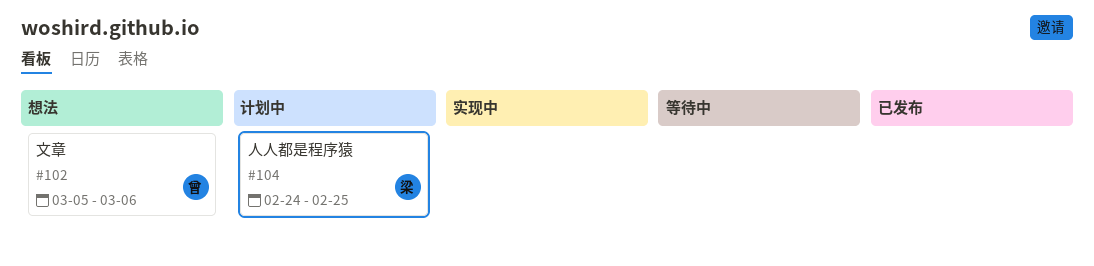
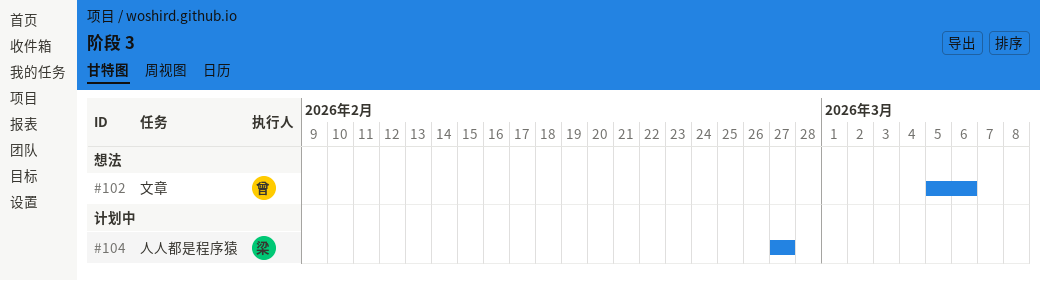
#104, start: Feb 24 -> Feb 27
#104, due: Feb 25 -> Feb 27

